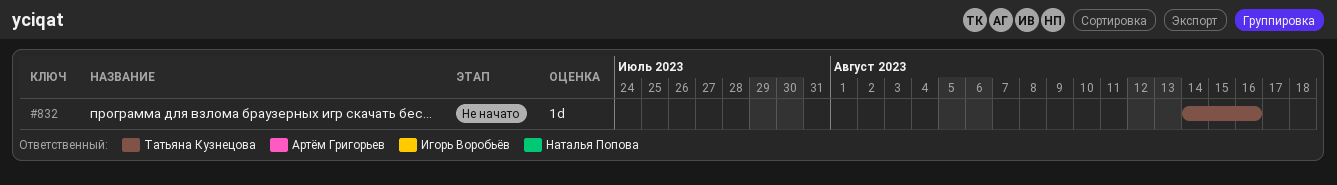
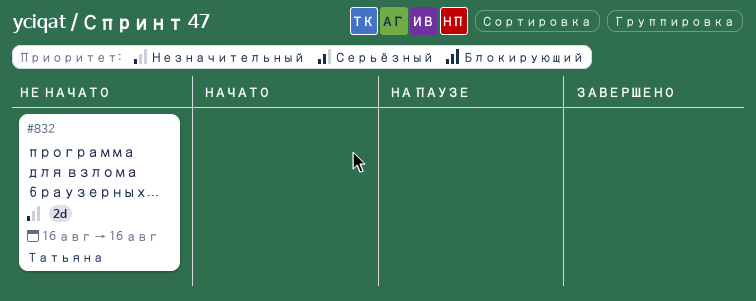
#832, estimate: 1d -> 2d
#832, start: Aug 14 -> Aug 16

